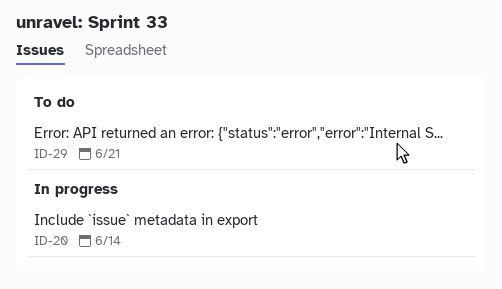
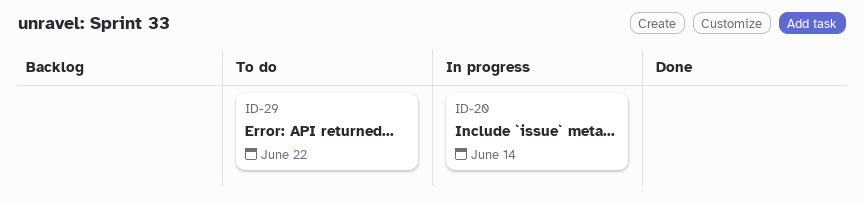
ID-29, due: Jun 21 -> Jun 22

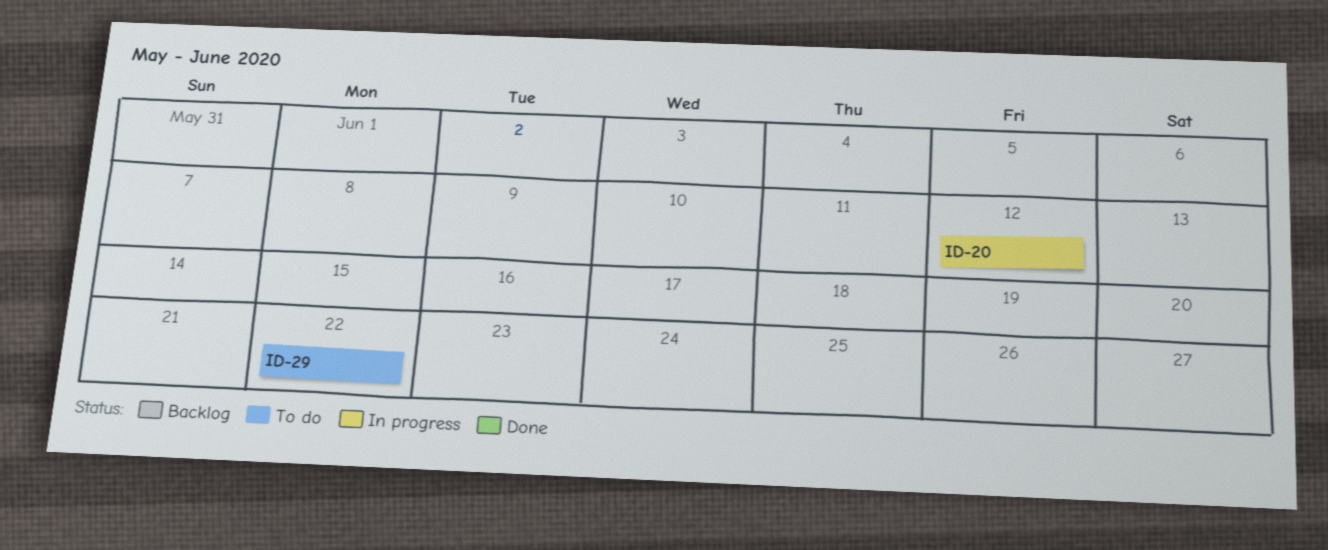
ID-20, due: Jun 14 -> Jun 12

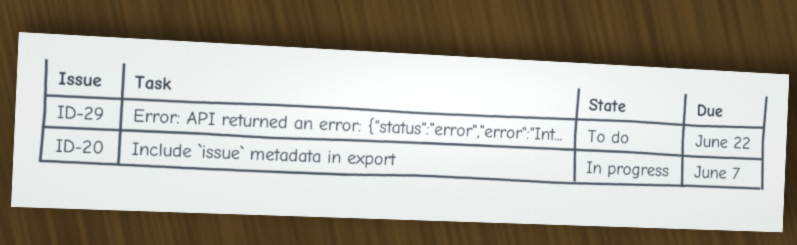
ID-20, due: Jun 12 -> Jun 7

